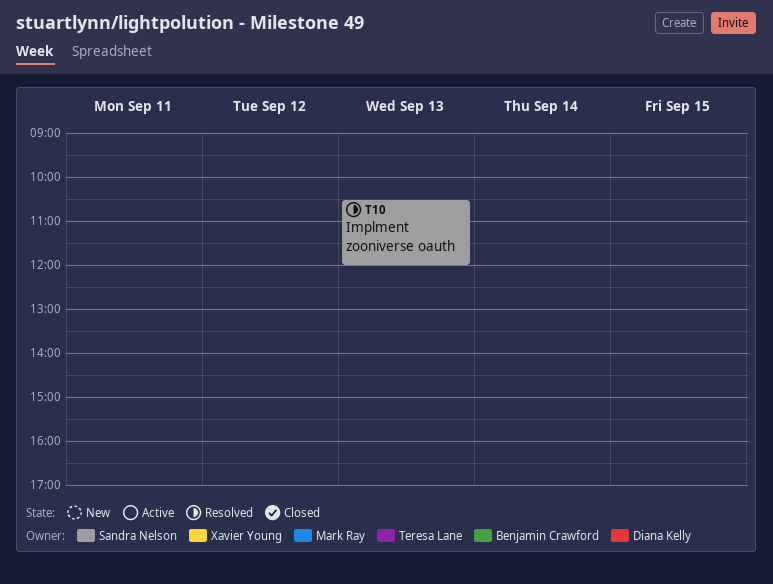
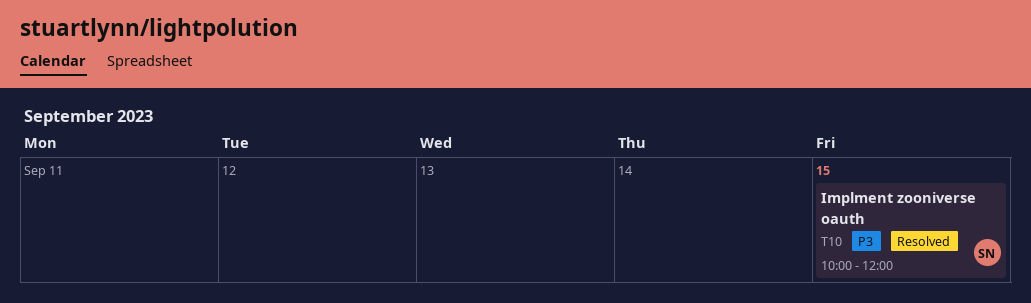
T10, day: Sep 13 -> Sep 15
T10, begins: 10:30 -> 10:00

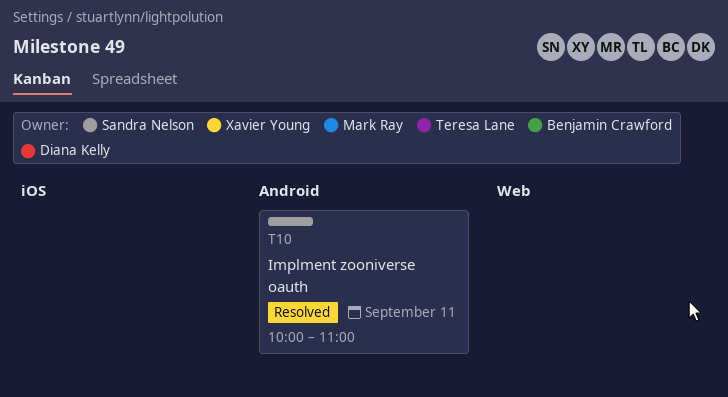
T10, day: Sep 15 -> Sep 11
T10, ends: 12:00 -> 11:00

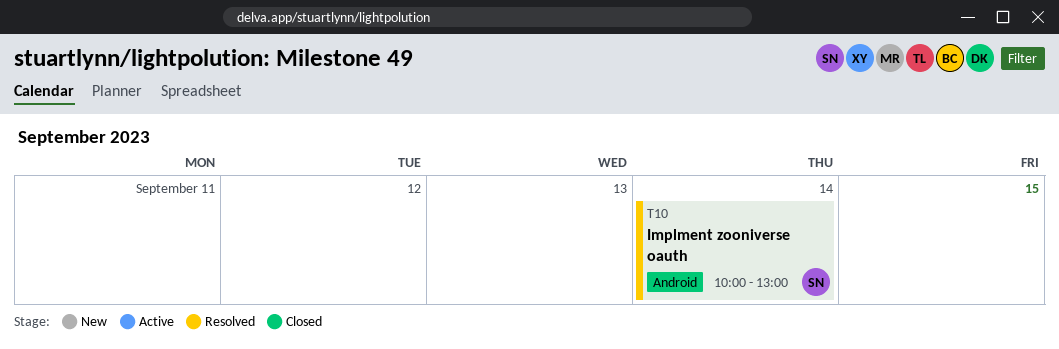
T10, day: Sep 11 -> Sep 14
T10, ends: 11:00 -> 13:00

